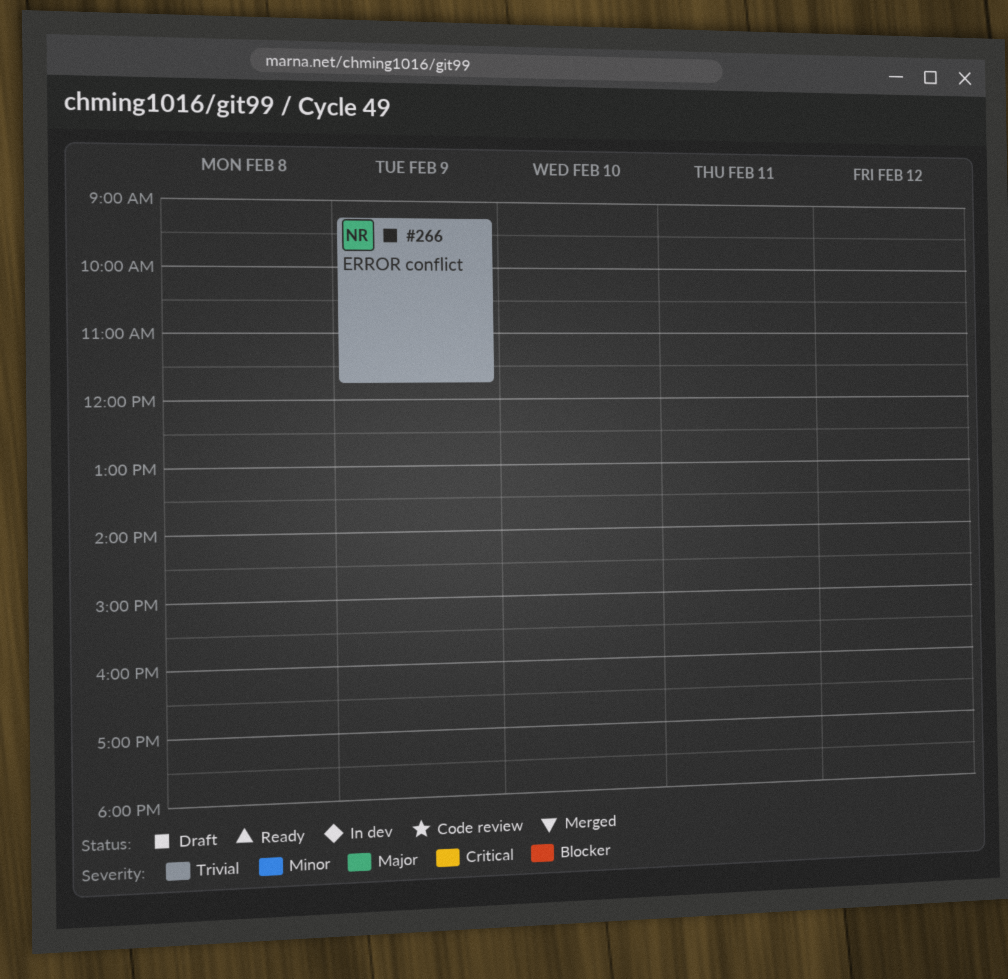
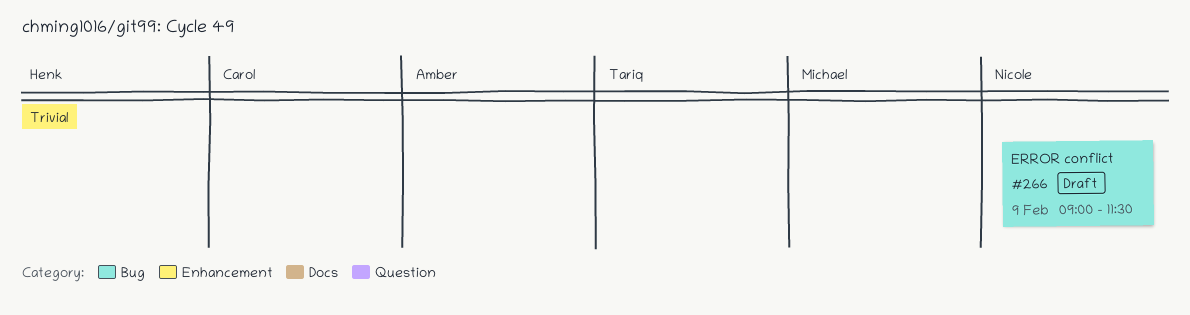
#266, begins: 09:15 -> 09:00
#266, ends: 11:45 -> 11:30

